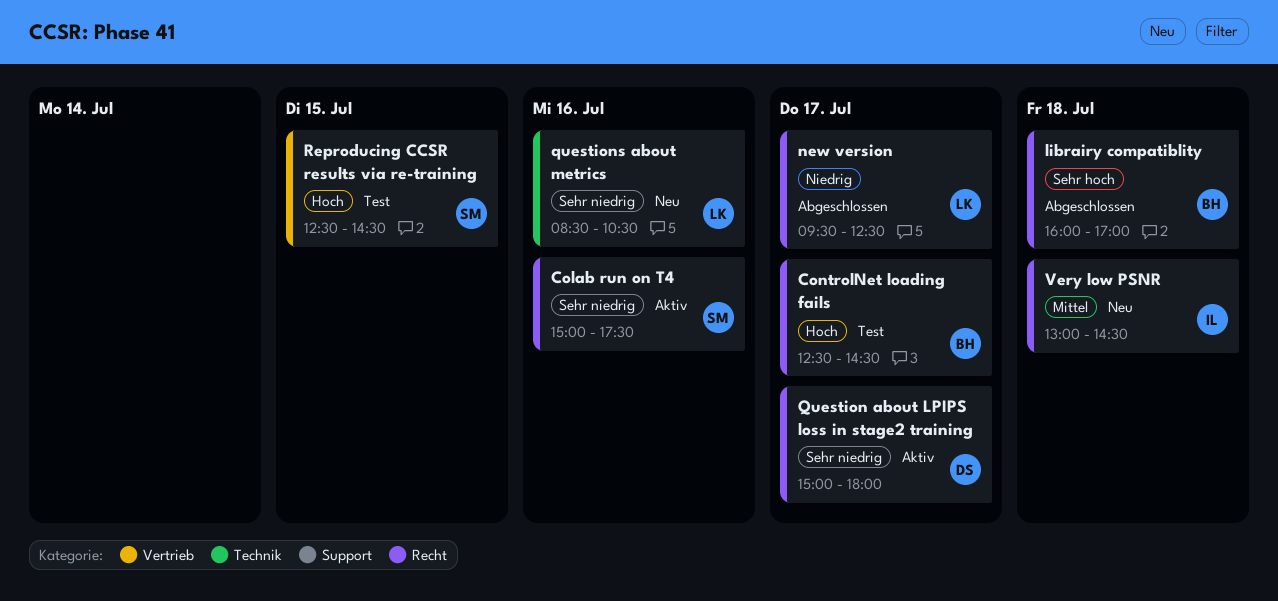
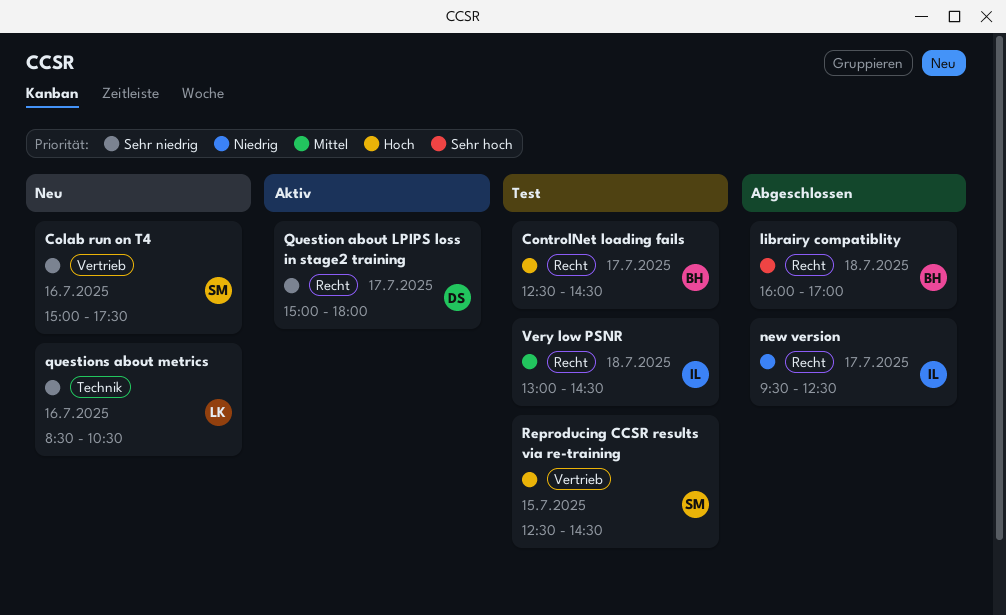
Colab run on T4, status: Aktiv -> Neu
Colab run on T4, label: Recht -> Vertrieb
new version, owner: LK -> IL
Very low PSNR, status: Neu -> Test

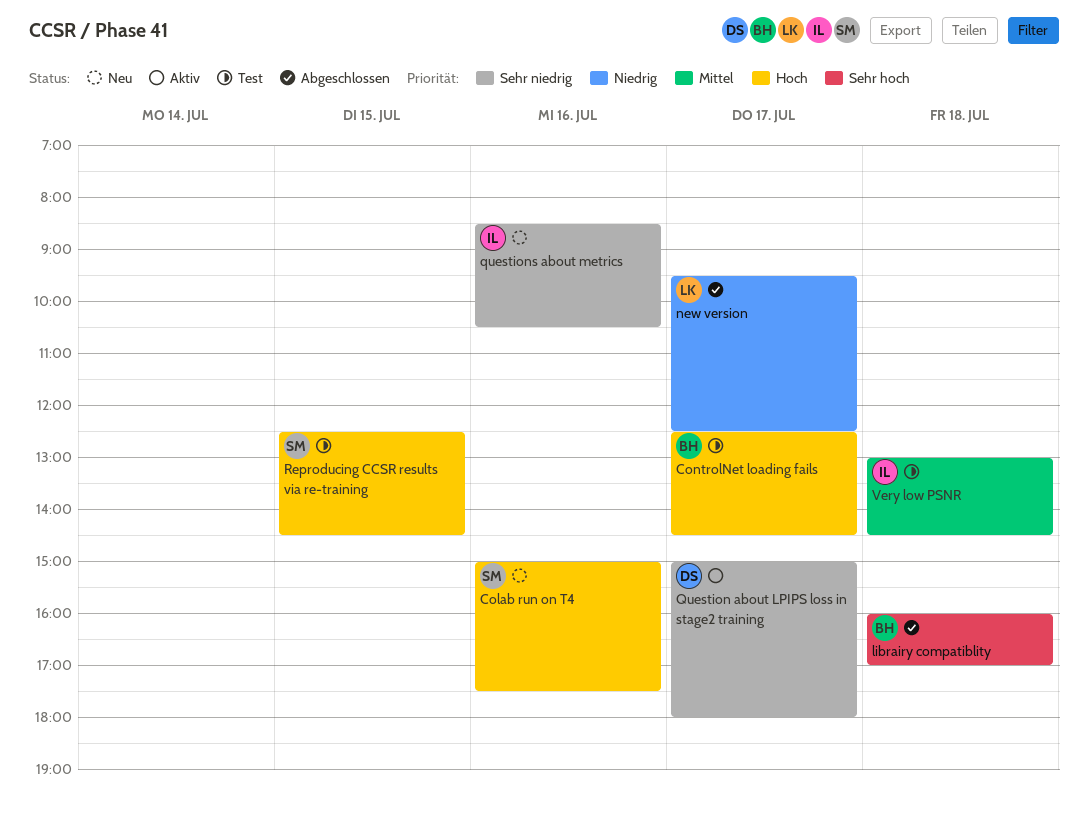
Colab run on T4, priority: Sehr niedrig -> Hoch
new version, owner: IL -> LK
questions about metrics, owner: LK -> IL

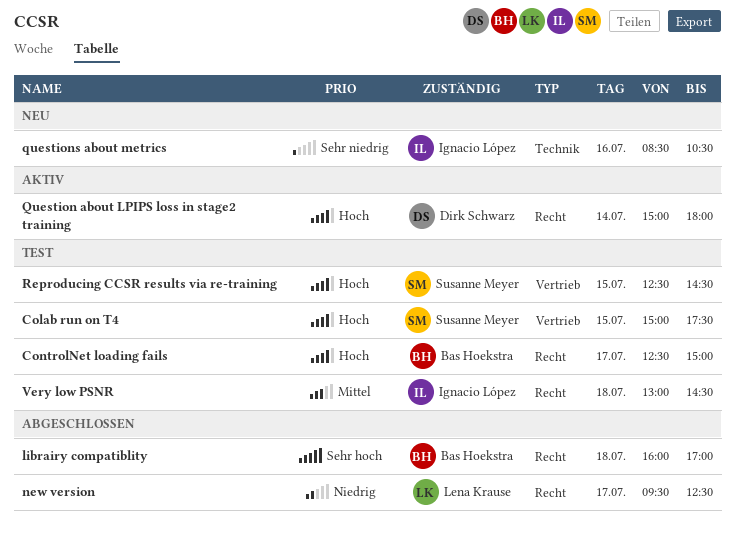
Colab run on T4, status: Neu -> Test
Colab run on T4, day: Jul 16 -> Jul 15
ControlNet loading fails, ends: 14:30 -> 15:00
Question about LPIPS loss in stage2 training, priority: Sehr niedrig -> Hoch
Question about LPIPS loss in stage2 training, day: Jul 17 -> Jul 14

